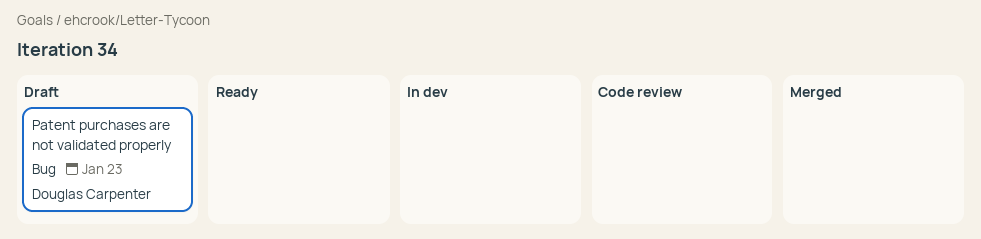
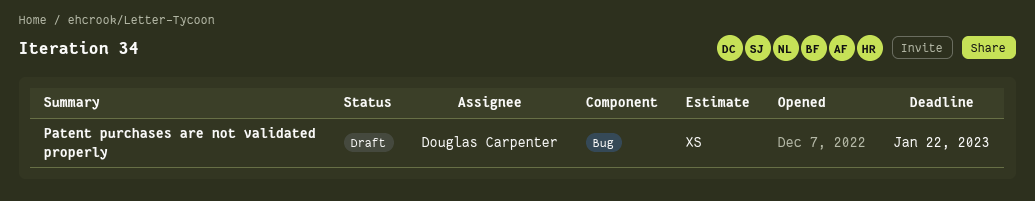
Patent purchases are not validated properly, due: Jan 23 -> Jan 22

